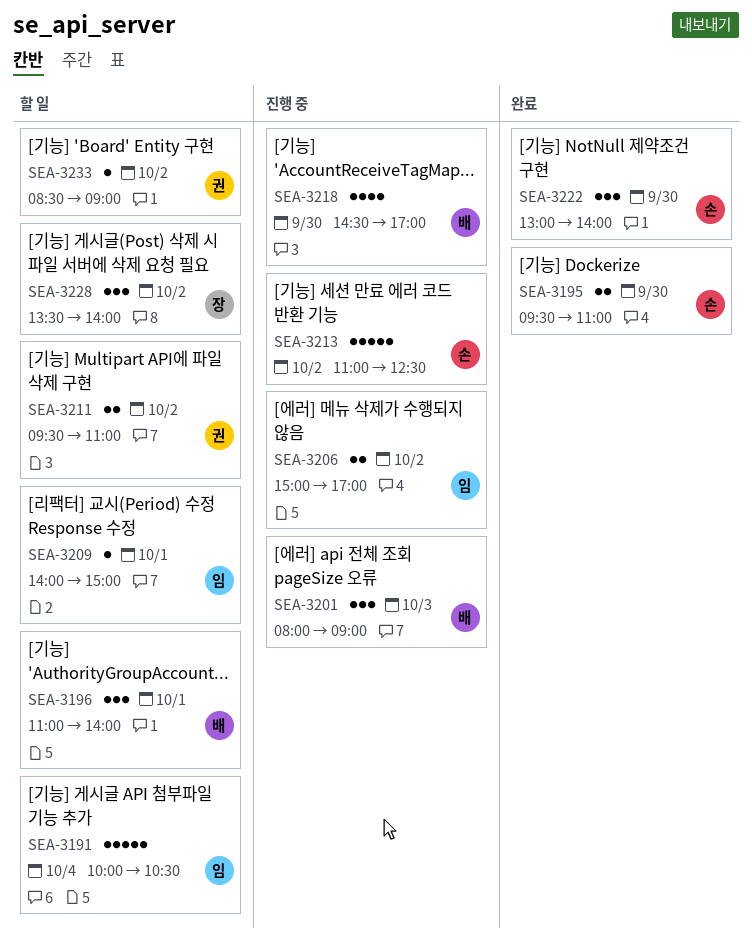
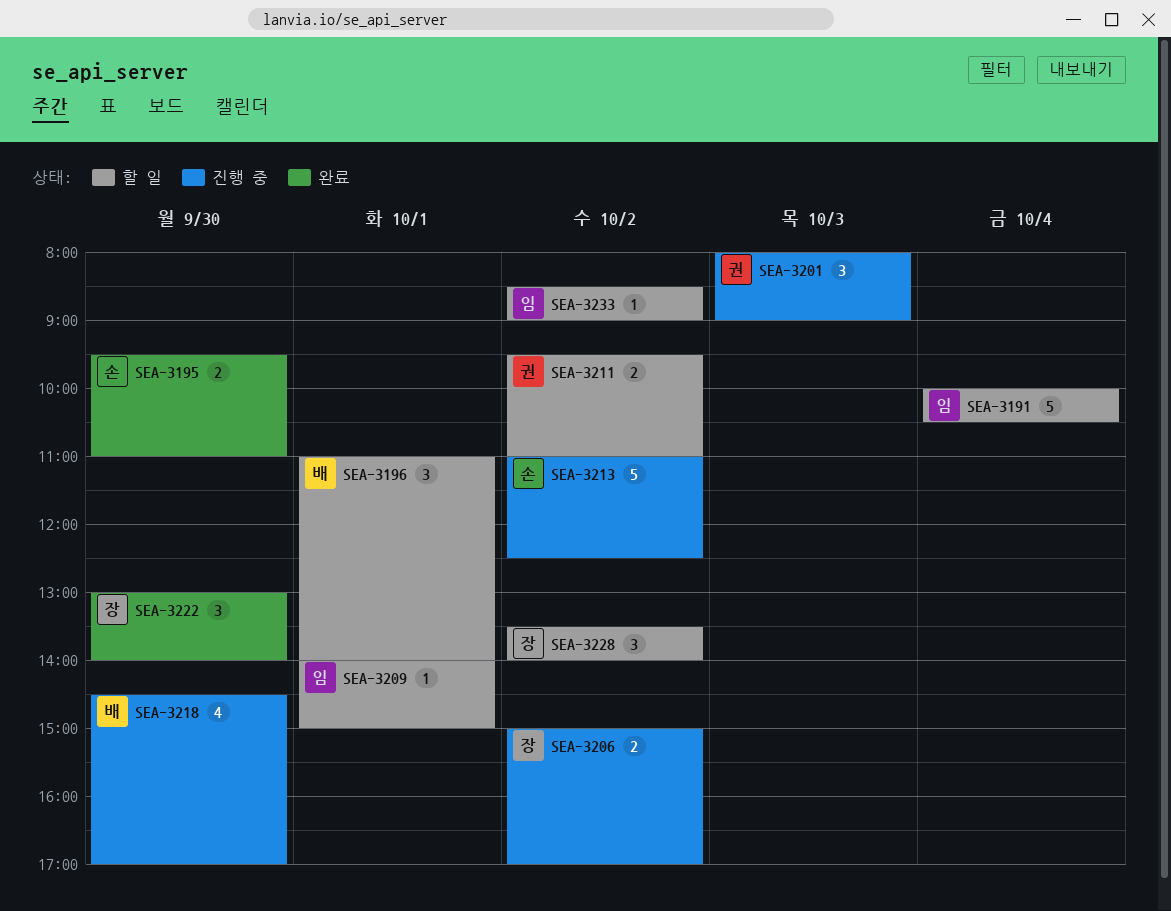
SEA-3201, owner: 배 -> 권
SEA-3206, owner: 임 -> 장
SEA-3222, owner: 손 -> 장
SEA-3233, owner: 권 -> 임

